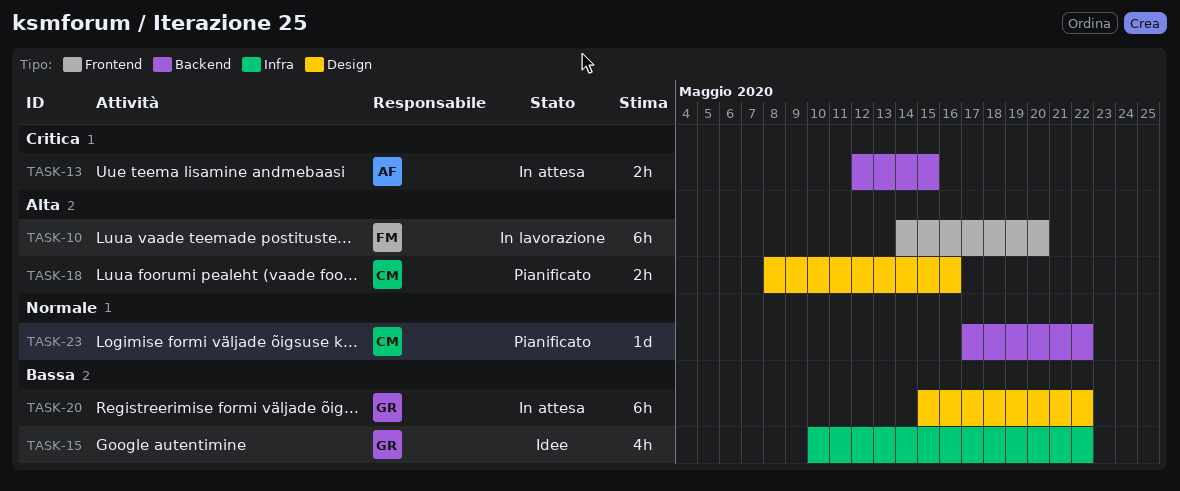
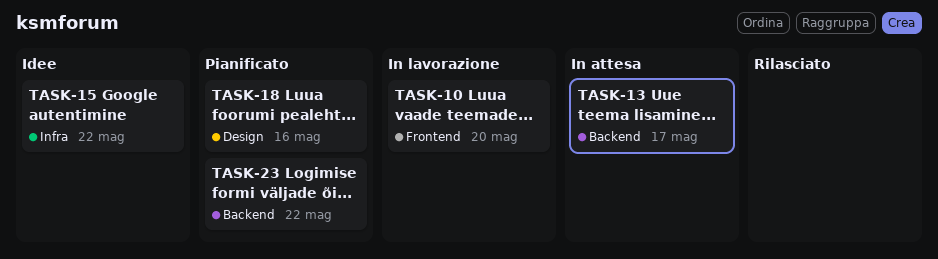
TASK-13, due: May 15 -> May 17
TASK-20: present -> none

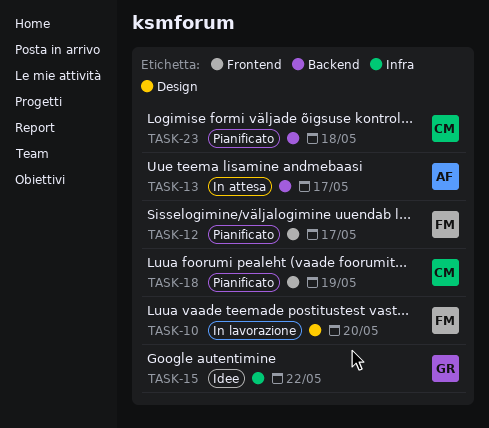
TASK-10, label: Frontend -> Design
TASK-12: none -> present
TASK-18, label: Design -> Frontend
TASK-18, due: May 16 -> May 19
TASK-23, due: May 22 -> May 18

